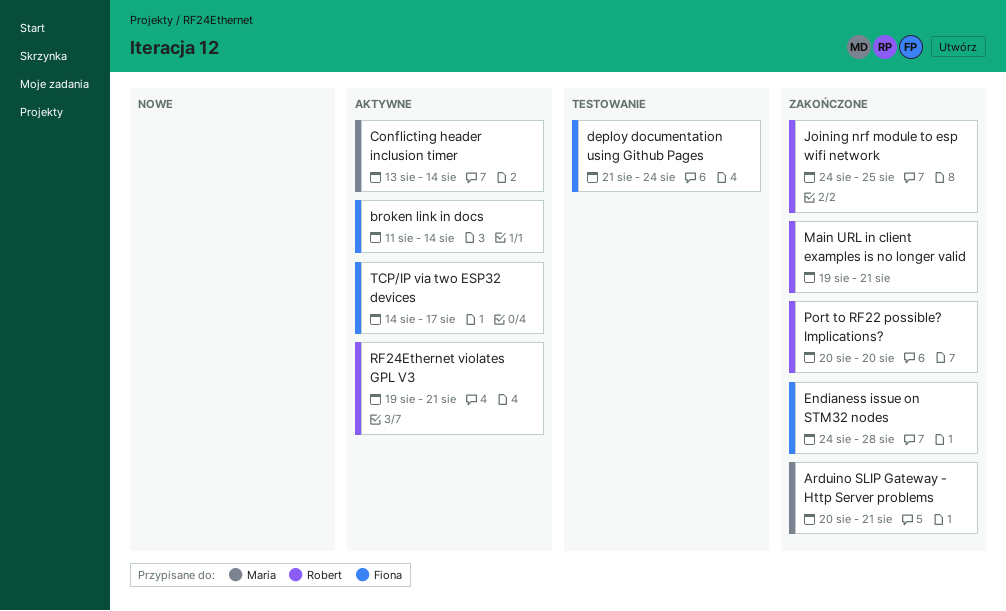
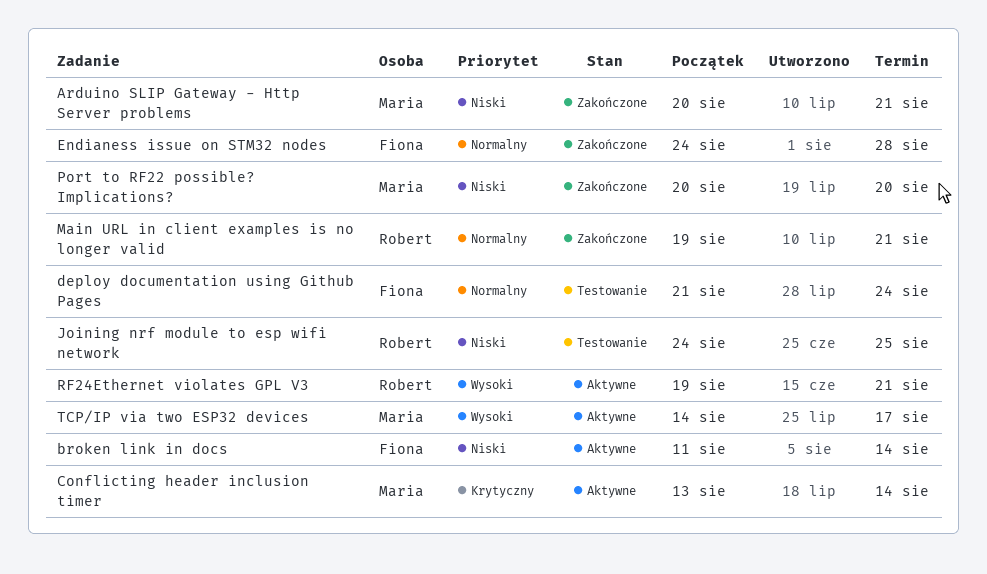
Joining nrf module to esp wifi network, status: Zakończone -> Testowanie
Port to RF22 possible? Implications?, owner: Robert -> Maria
TCP/IP via two ESP32 devices, owner: Fiona -> Maria

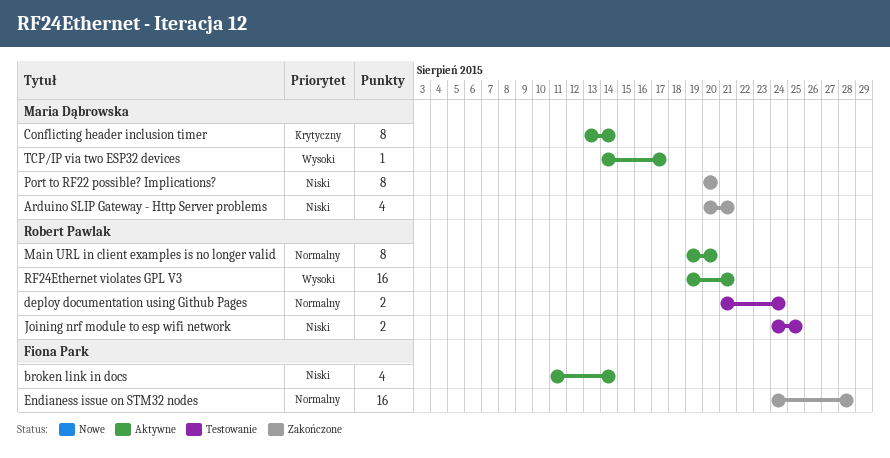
deploy documentation using Github Pages, owner: Fiona Park -> Robert Pawlak
Main URL in client examples is no longer valid, status: Zakończone -> Aktywne
Main URL in client examples is no longer valid, due: Aug 21 -> Aug 20

